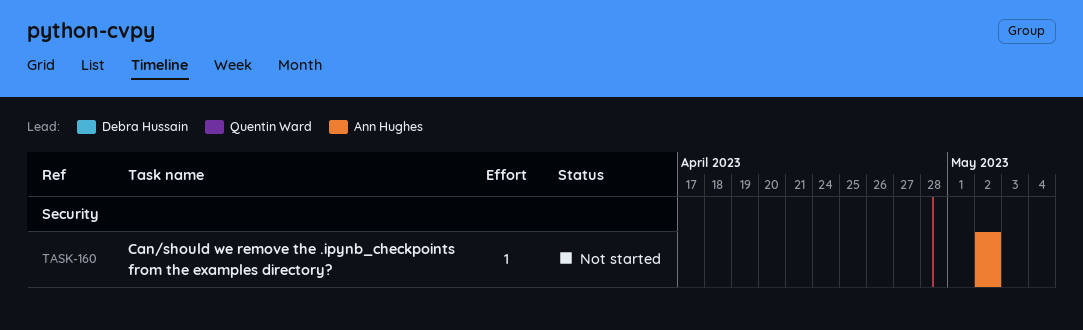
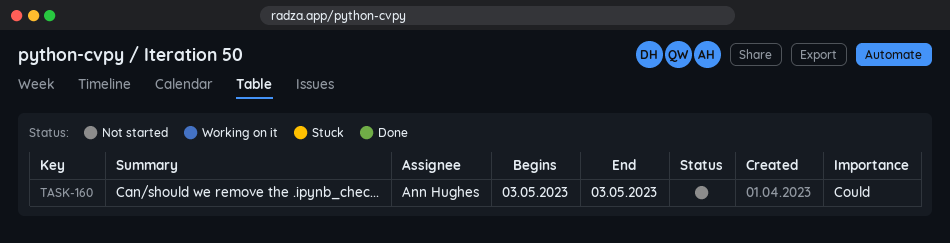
TASK-160, start: May 2 -> May 3
TASK-160, due: May 2 -> May 3

